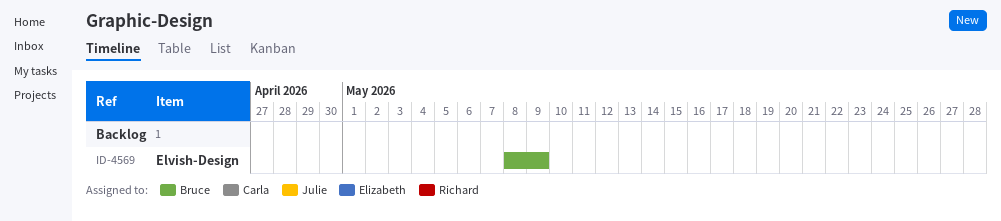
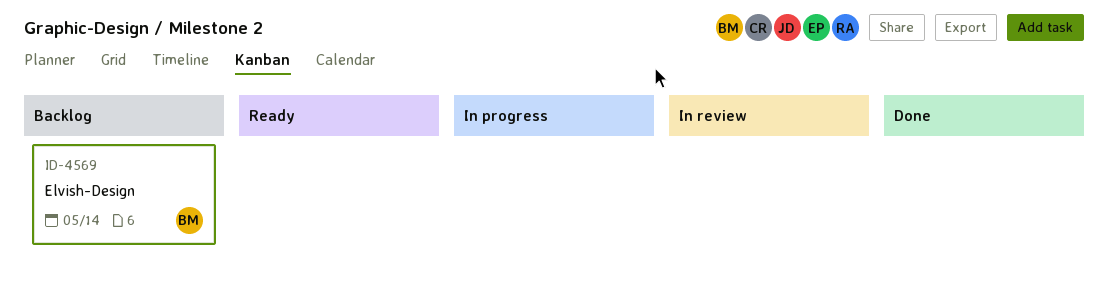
ID-4569, due: May 9 -> May 14

